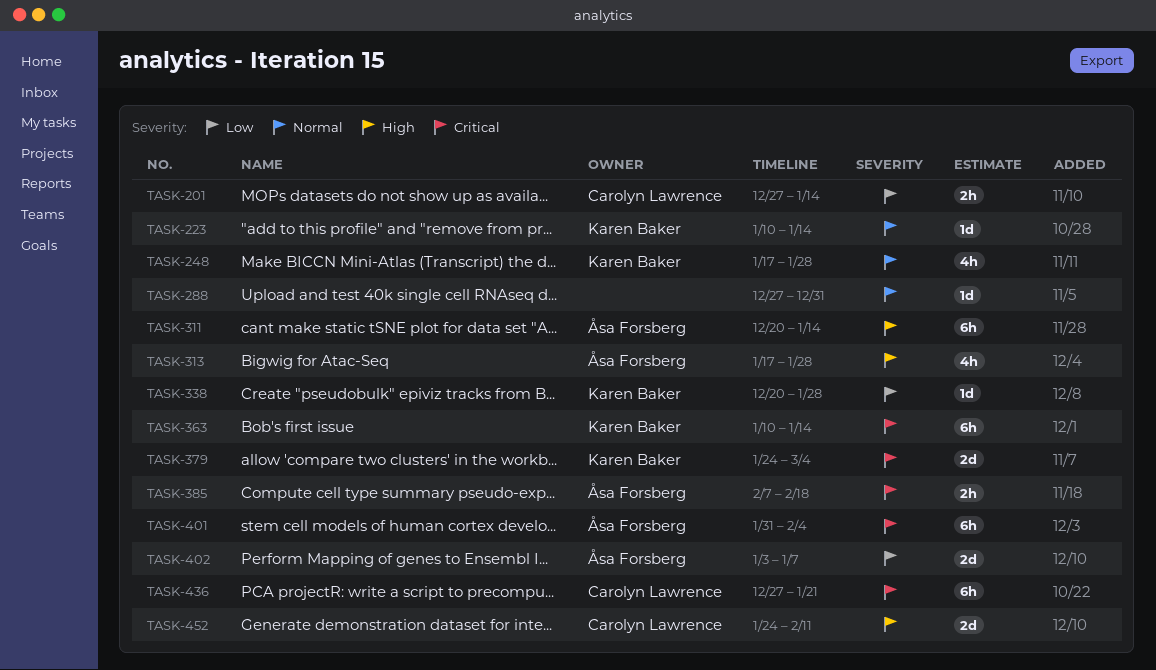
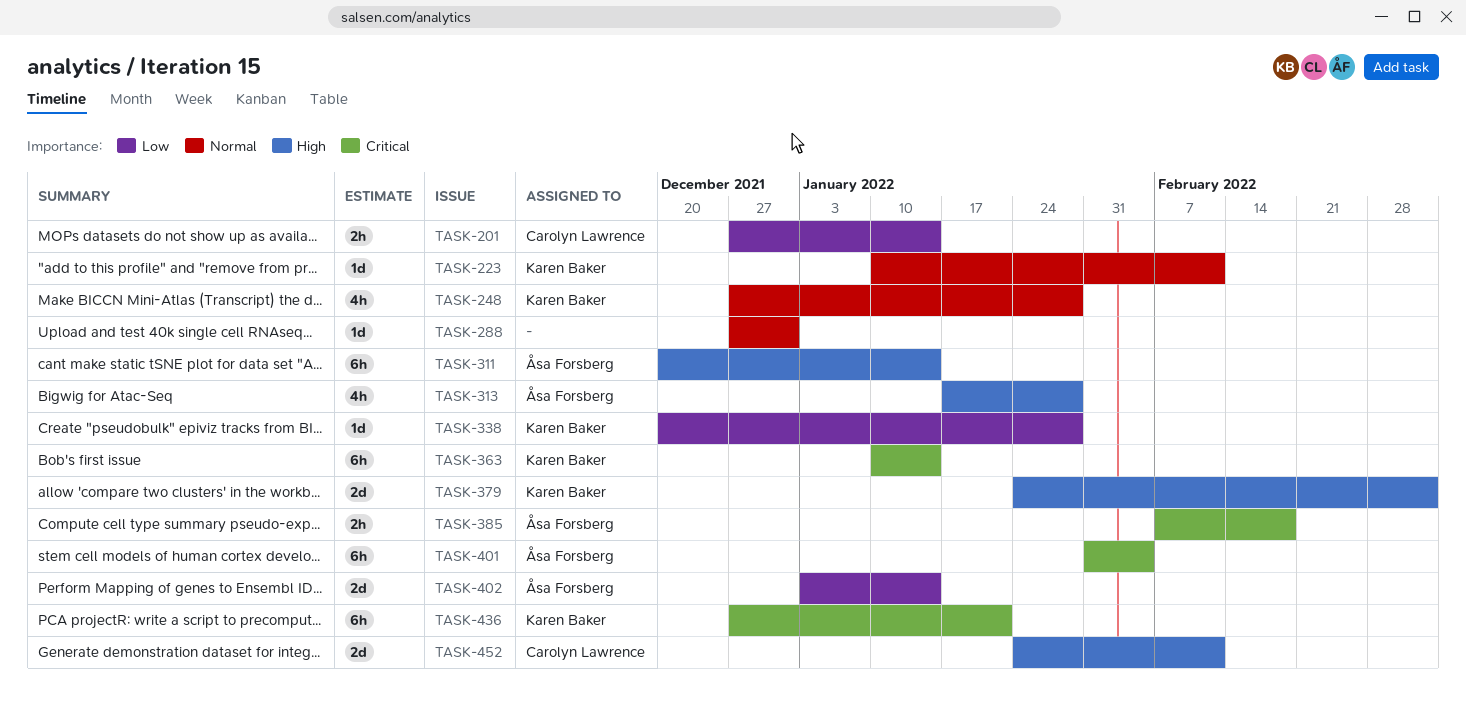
TASK-223, due: Jan 14 -> Feb 11
TASK-248, start: Jan 17 -> Dec 27
TASK-379, priority: Critical -> High
TASK-402, due: Jan 7 -> Jan 14
TASK-436, owner: Carolyn Lawrence -> Karen Baker

